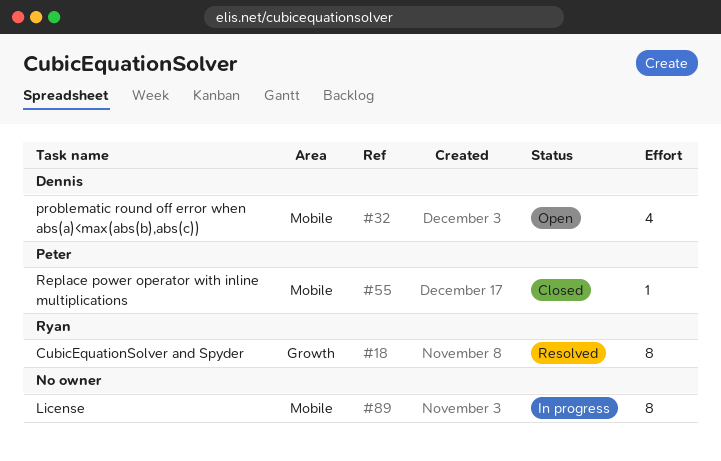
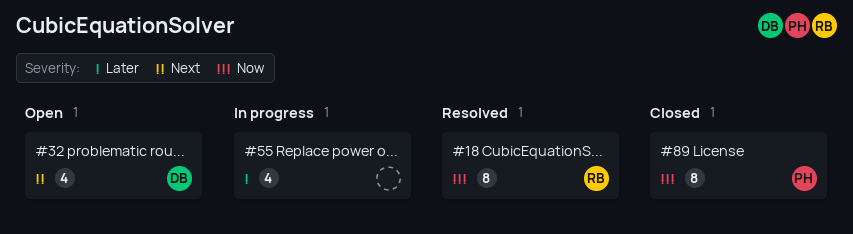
#55, status: Closed -> In progress
#55, owner: Peter -> none
#55, estimate: 1 -> 4
#89, status: In progress -> Closed
#89, owner: none -> Peter

